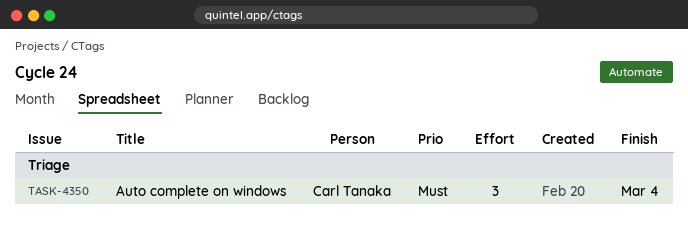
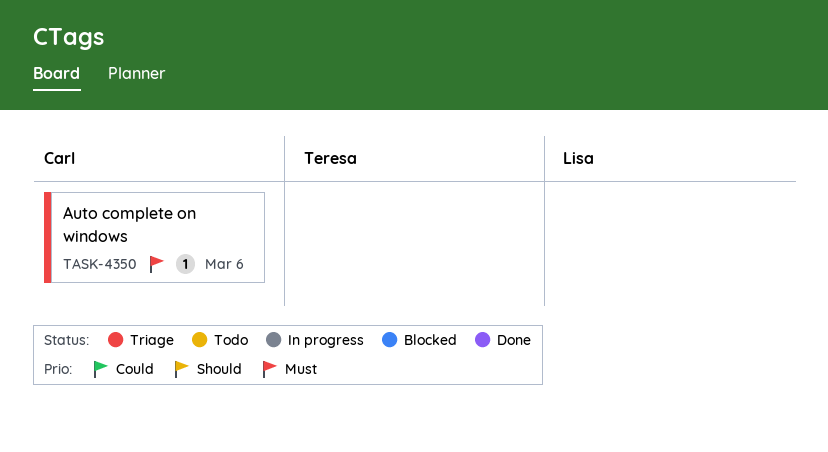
TASK-4350, estimate: 3 -> 1
TASK-4350, due: Mar 4 -> Mar 6

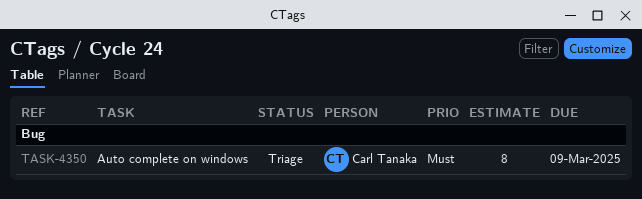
TASK-4350, estimate: 1 -> 8
TASK-4350, due: Mar 6 -> Mar 9

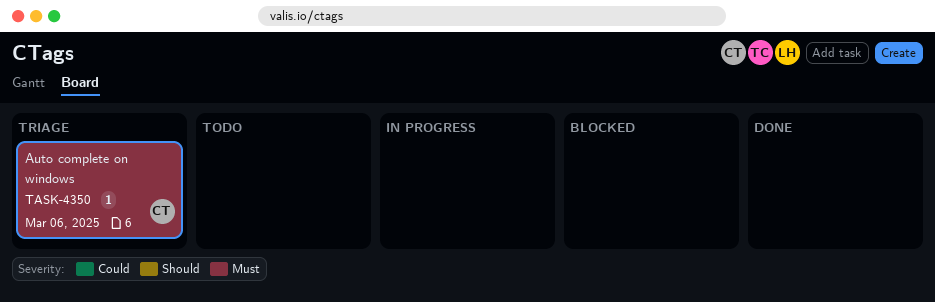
TASK-4350, estimate: 8 -> 1
TASK-4350, due: Mar 9 -> Mar 6

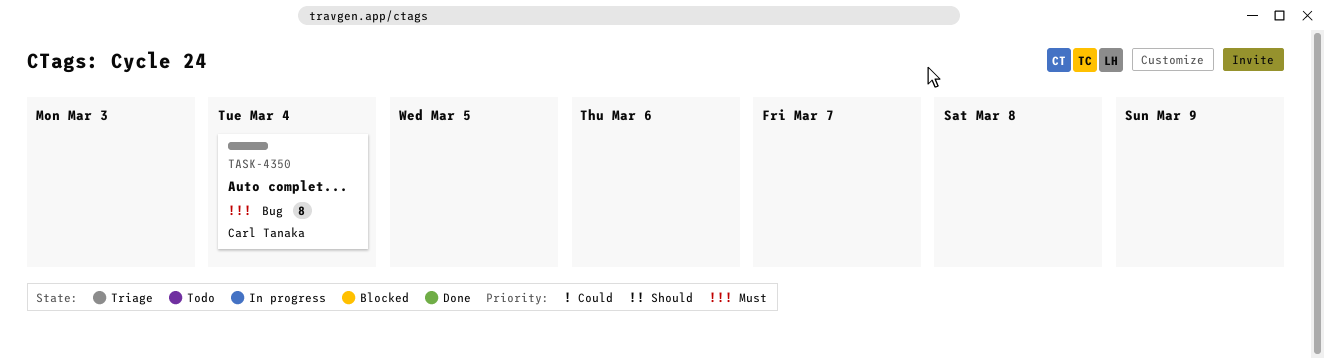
TASK-4350, estimate: 1 -> 8
TASK-4350, due: Mar 6 -> Mar 4

